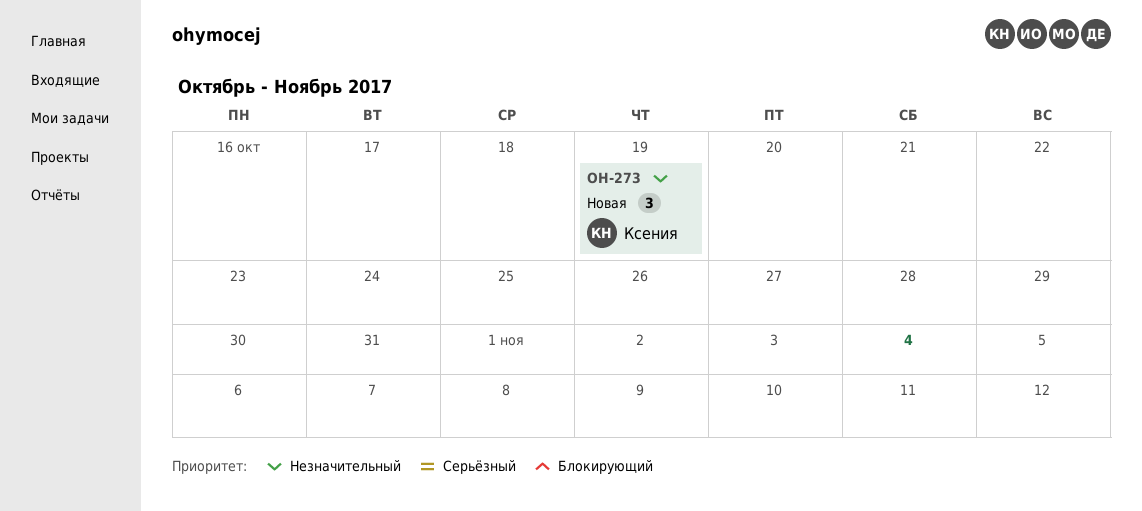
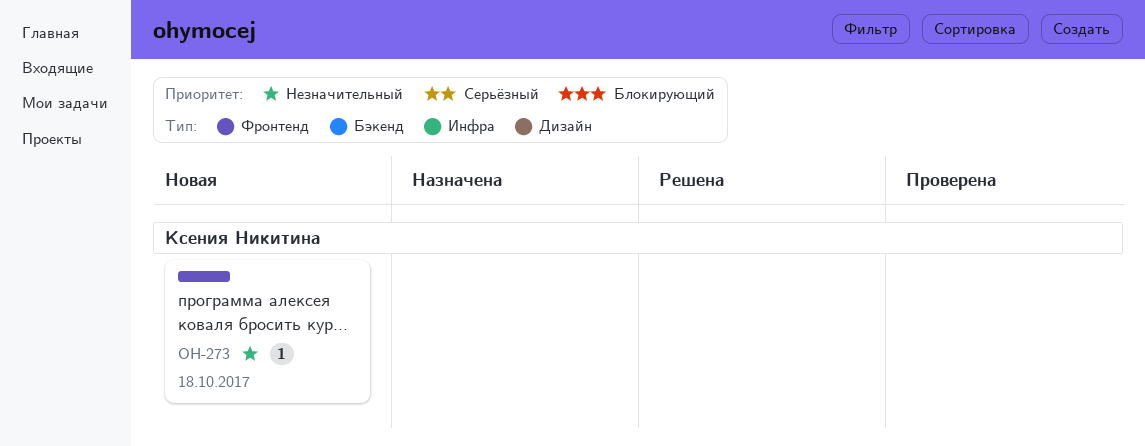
OH-273, estimate: 3 -> 1
OH-273, due: Oct 19 -> Oct 18

